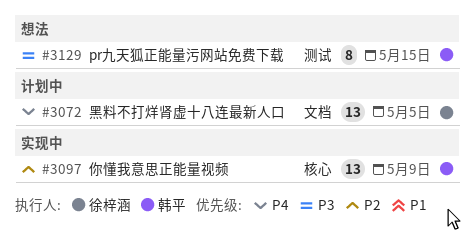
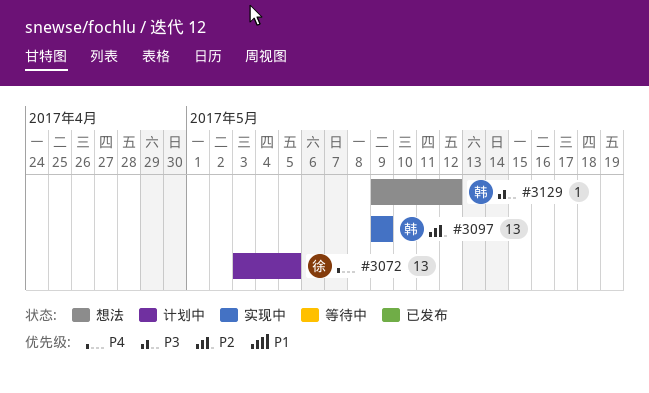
#3129, estimate: 8 -> 1
#3129, due: May 15 -> May 12

